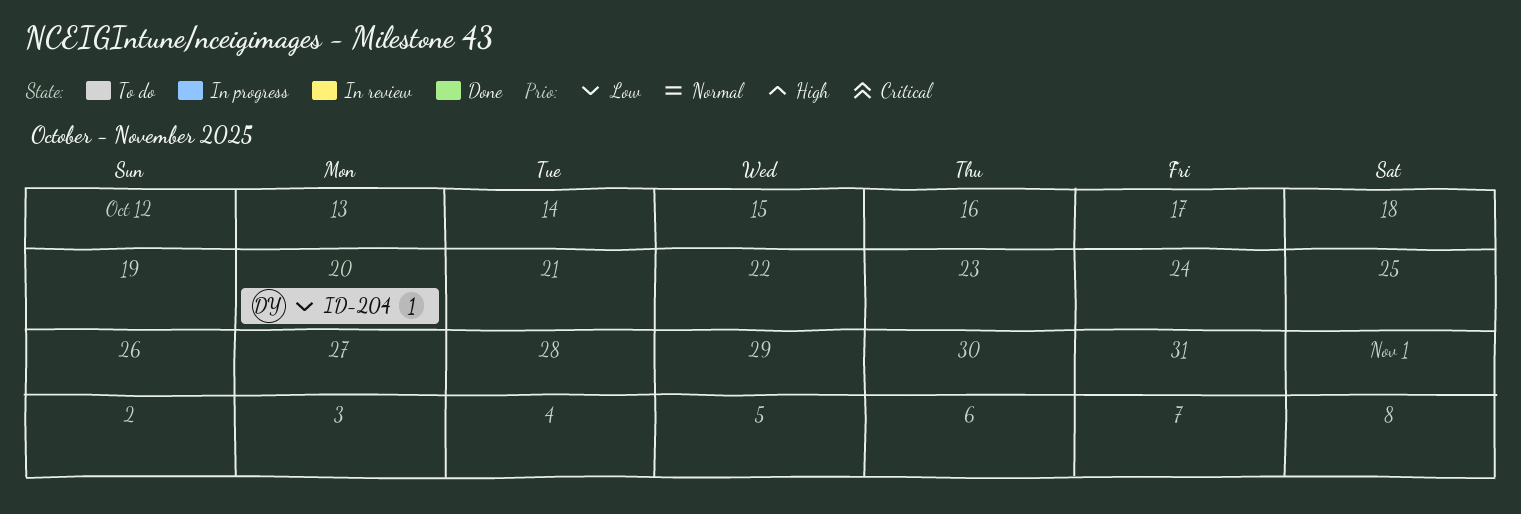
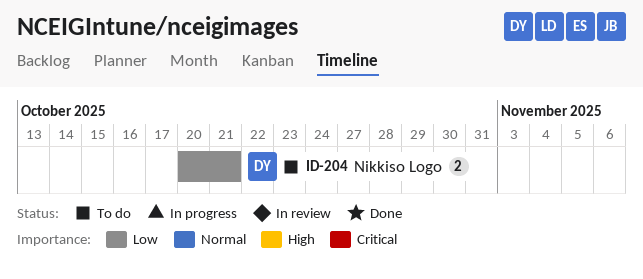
ID-204, estimate: 1 -> 2
ID-204, due: Oct 20 -> Oct 21

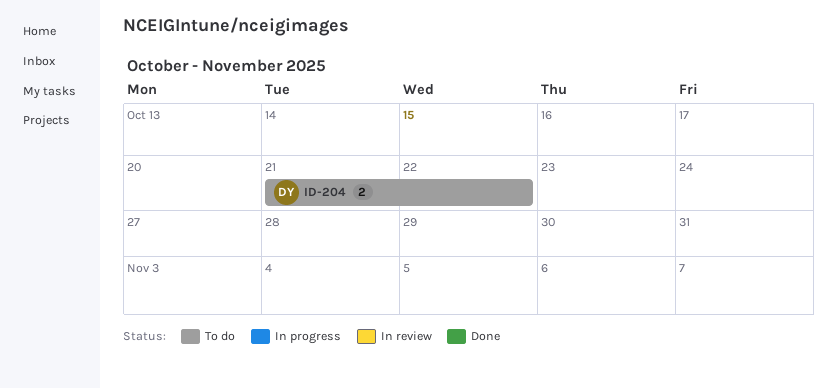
ID-204, start: Oct 20 -> Oct 21
ID-204, due: Oct 21 -> Oct 22

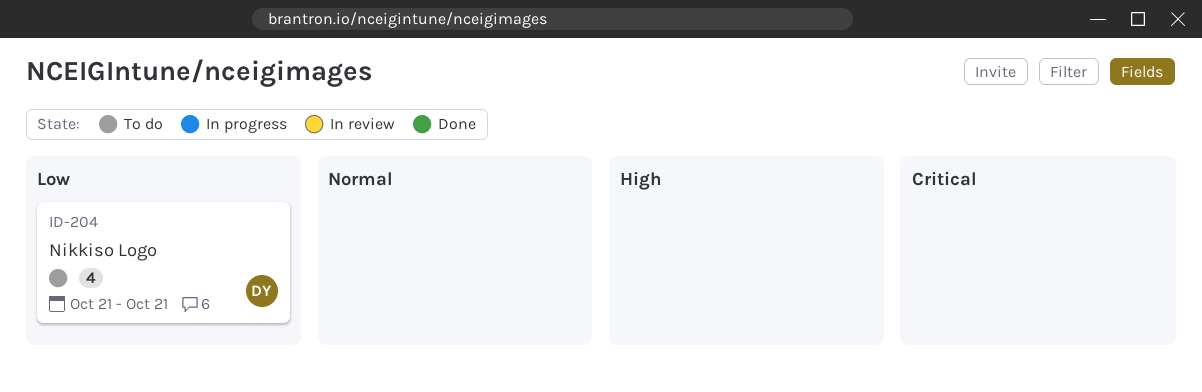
ID-204, estimate: 2 -> 4
ID-204, due: Oct 22 -> Oct 21

